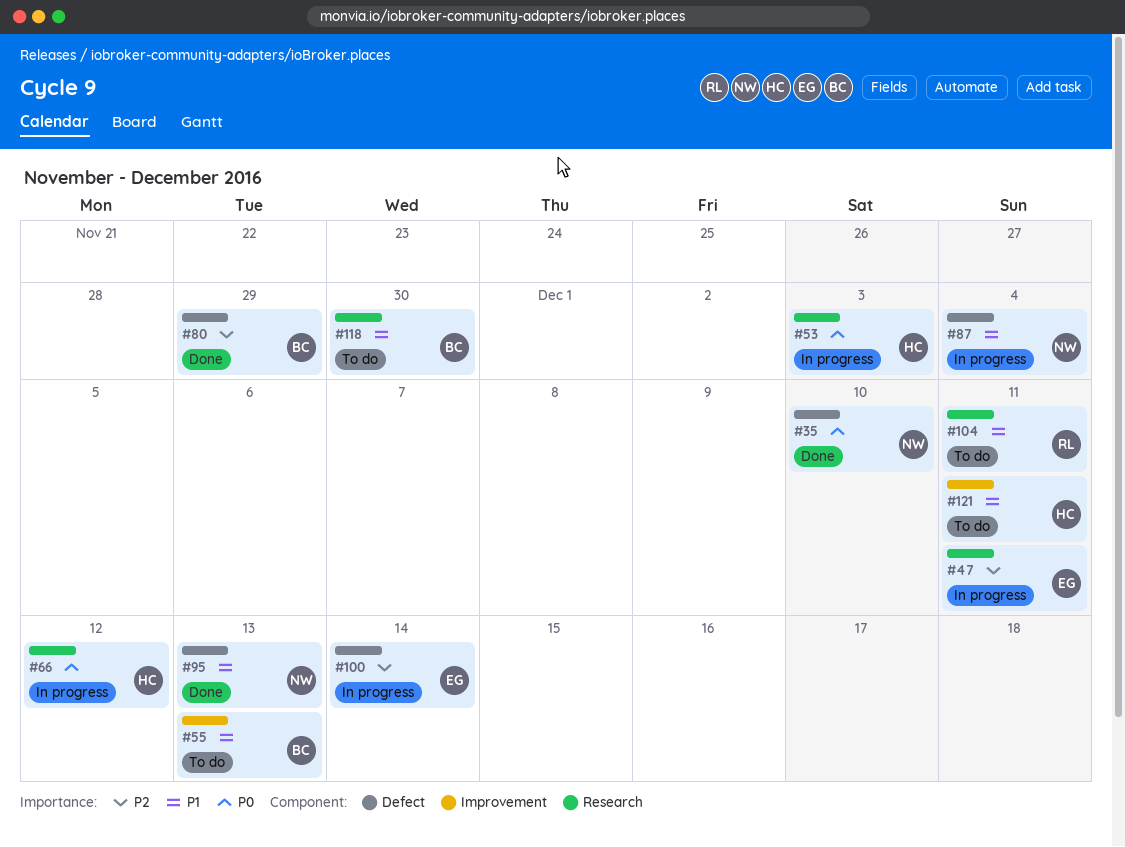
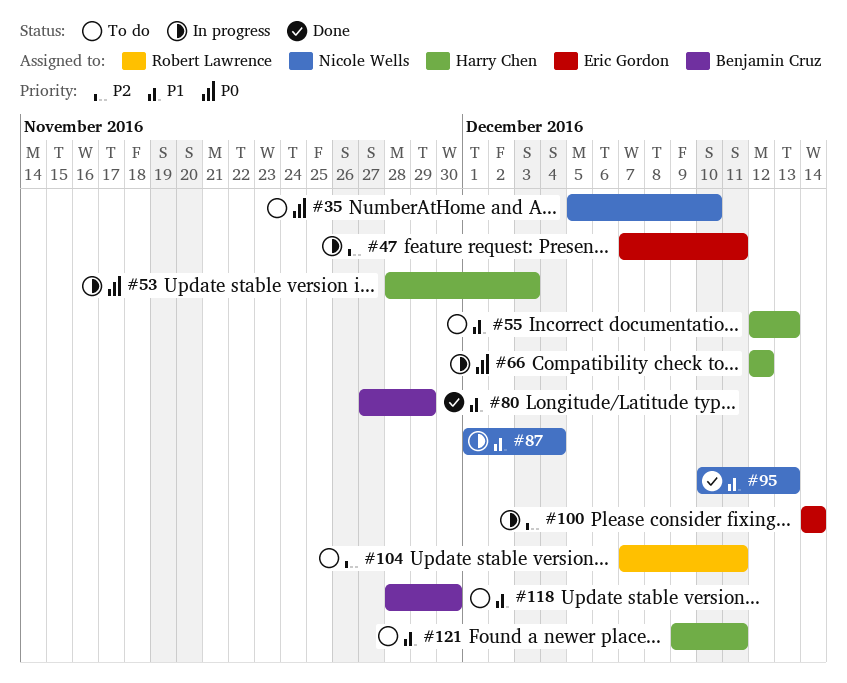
#35, status: Done -> To do
#55, owner: Benjamin Cruz -> Harry Chen
#80, priority: P2 -> P1
#104, priority: P1 -> P2

